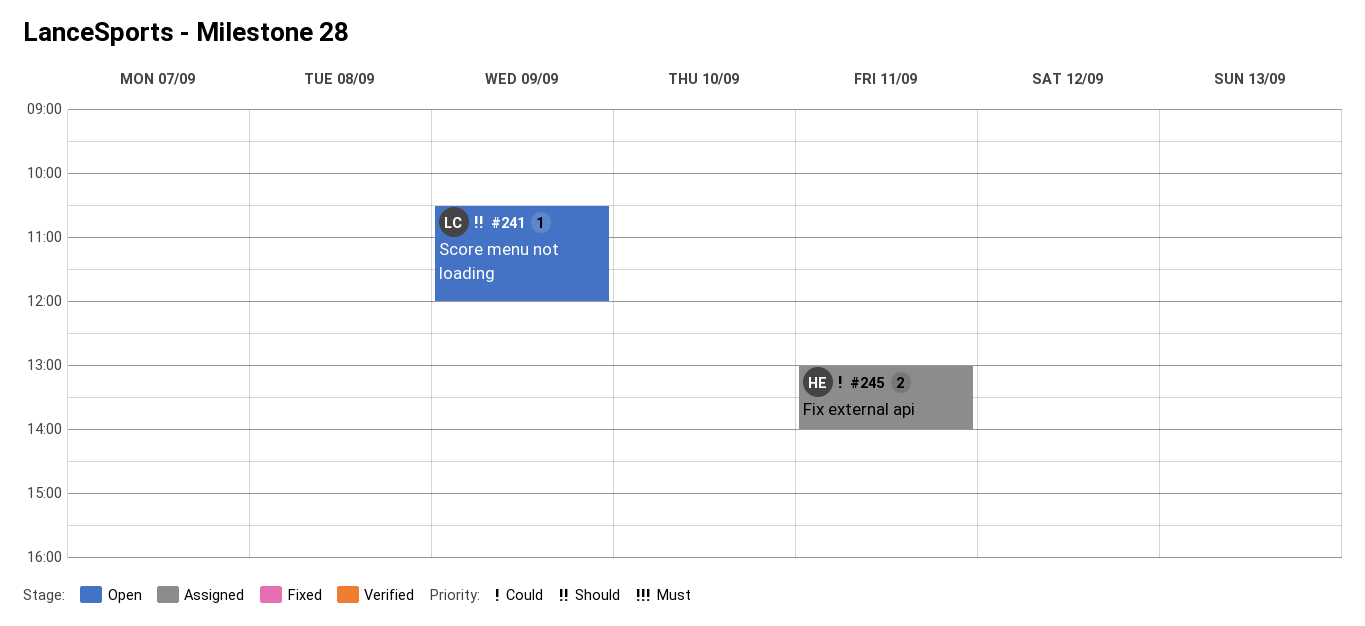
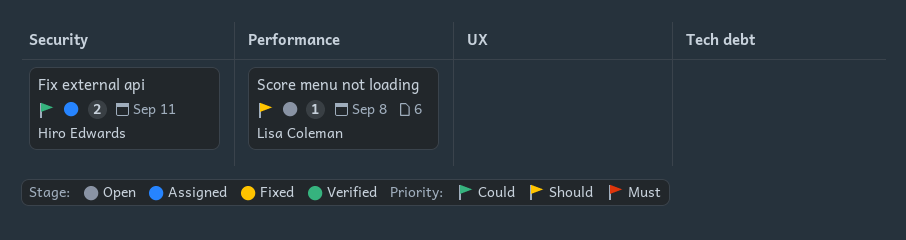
Score menu not loading, day: Sep 9 -> Sep 8

